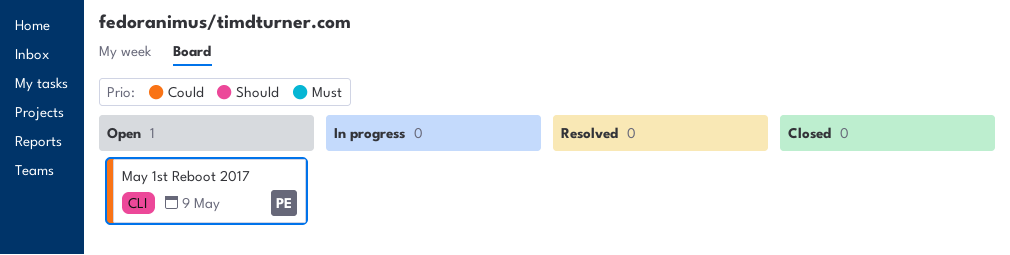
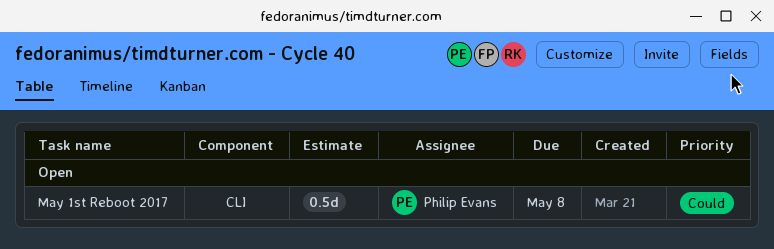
May 1st Reboot 2017, due: May 9 -> May 8

